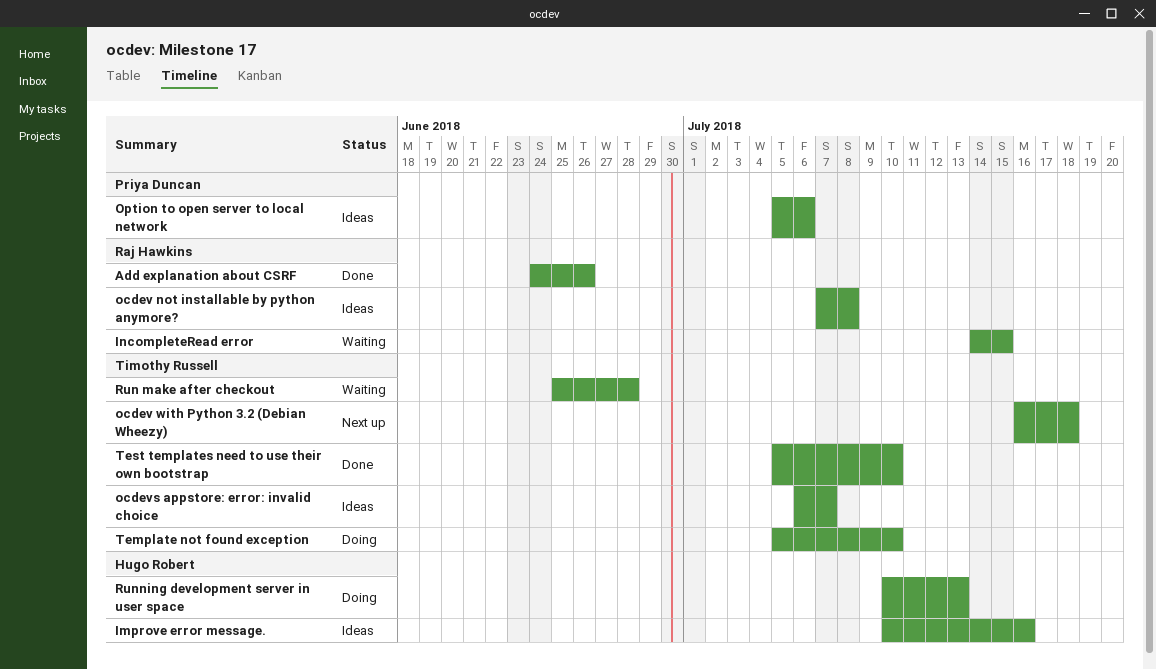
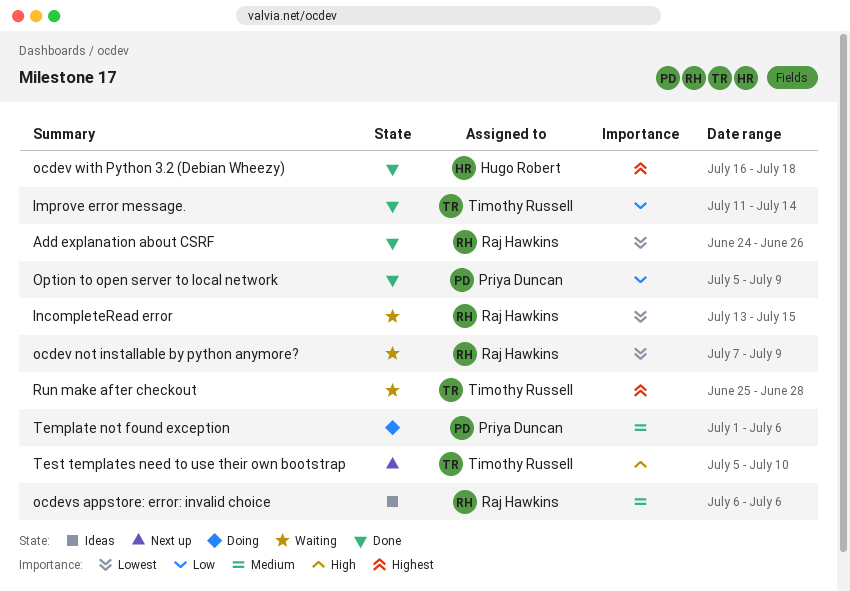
Improve error message., status: Ideas -> Done
Improve error message., owner: Hugo Robert -> Timothy Russell
Improve error message., start: Jul 10 -> Jul 11
Improve error message., due: Jul 16 -> Jul 14
IncompleteRead error, start: Jul 14 -> Jul 13
ocdev not installable by python anymore?, status: Ideas -> Waiting
ocdev not installable by python anymore?, due: Jul 8 -> Jul 9
ocdev with Python 3.2 (Debian Wheezy), status: Next up -> Done
ocdev with Python 3.2 (Debian Wheezy), owner: Timothy Russell -> Hugo Robert
ocdevs appstore: error: invalid choice, owner: Timothy Russell -> Raj Hawkins
ocdevs appstore: error: invalid choice, due: Jul 7 -> Jul 6
Option to open server to local network, status: Ideas -> Done
Option to open server to local network, due: Jul 6 -> Jul 9
Running development server in user space: present -> none
Template not found exception, owner: Timothy Russell -> Priya Duncan
Template not found exception, start: Jul 5 -> Jul 1
Template not found exception, due: Jul 10 -> Jul 6
Test templates need to use their own bootstrap, status: Done -> Next up

